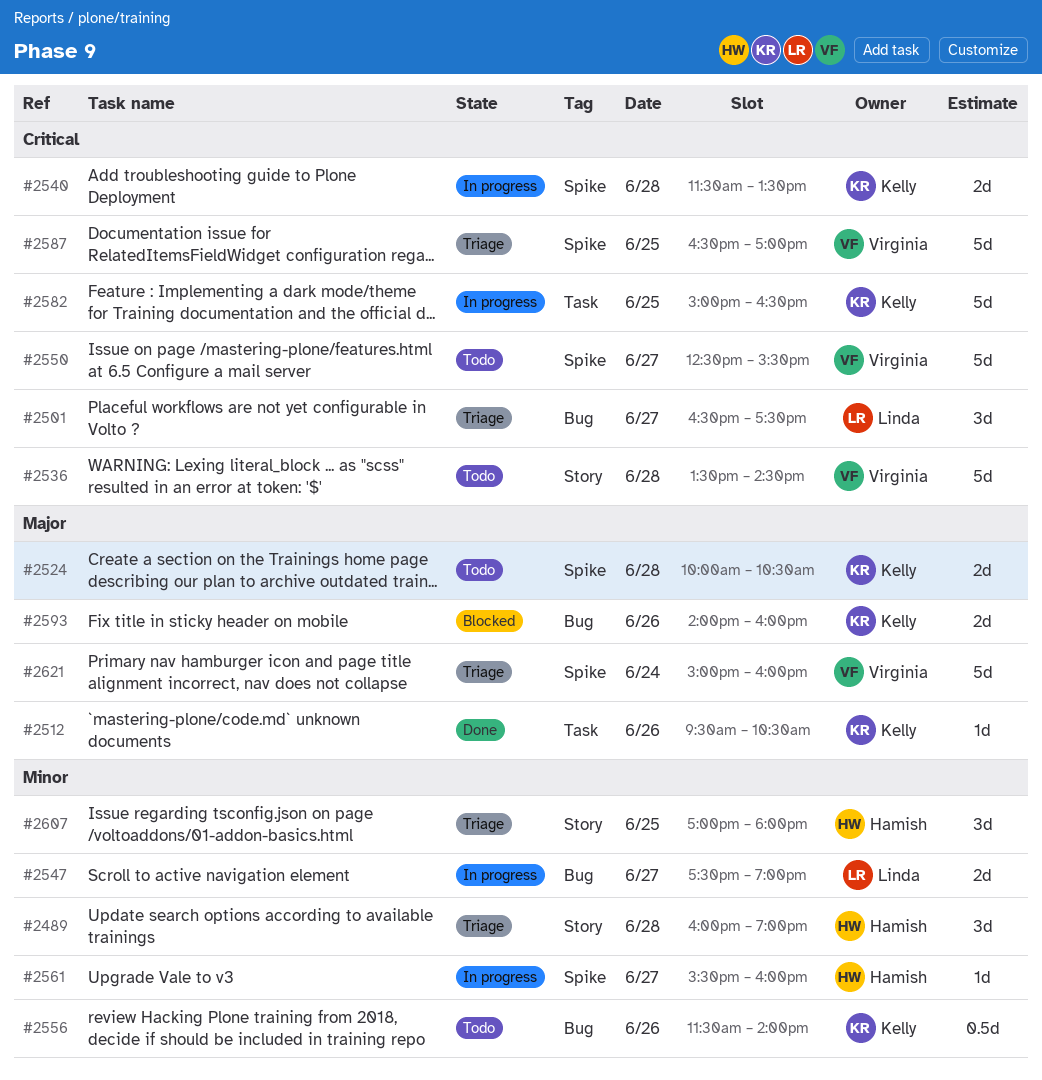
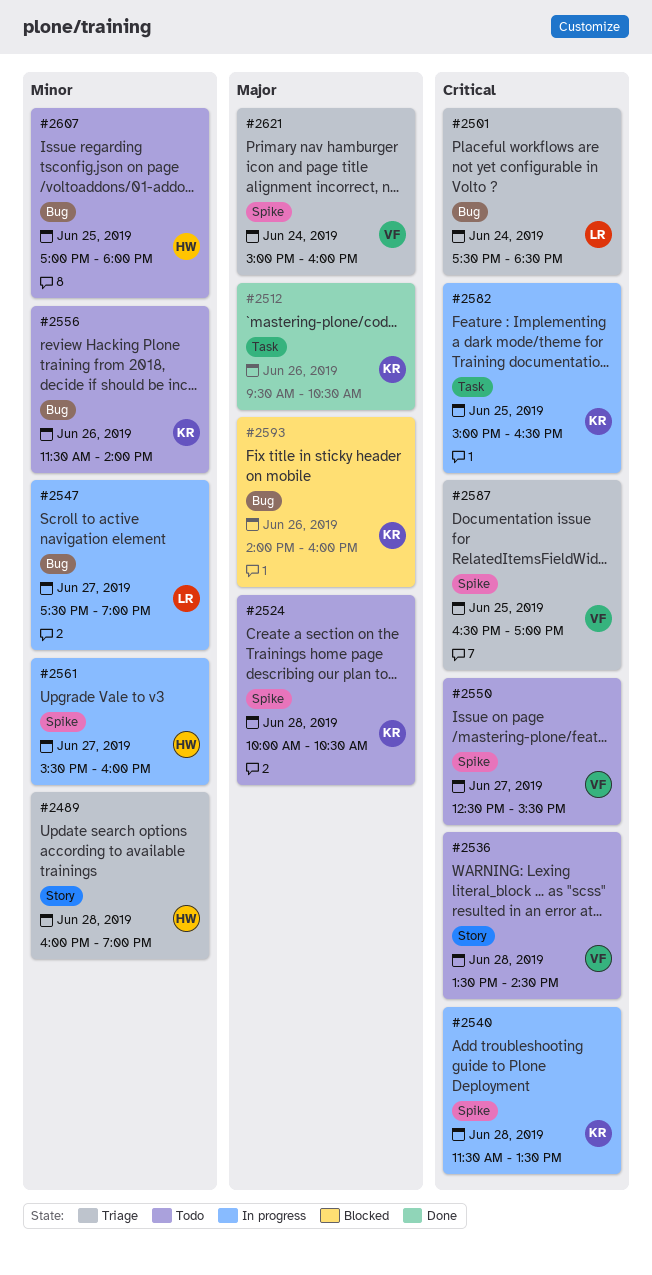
#2501, day: Jun 27 -> Jun 24
#2501, begins: 16:30 -> 17:30
#2501, ends: 17:30 -> 18:30
#2607, status: Triage -> Todo
#2607, label: Story -> Bug

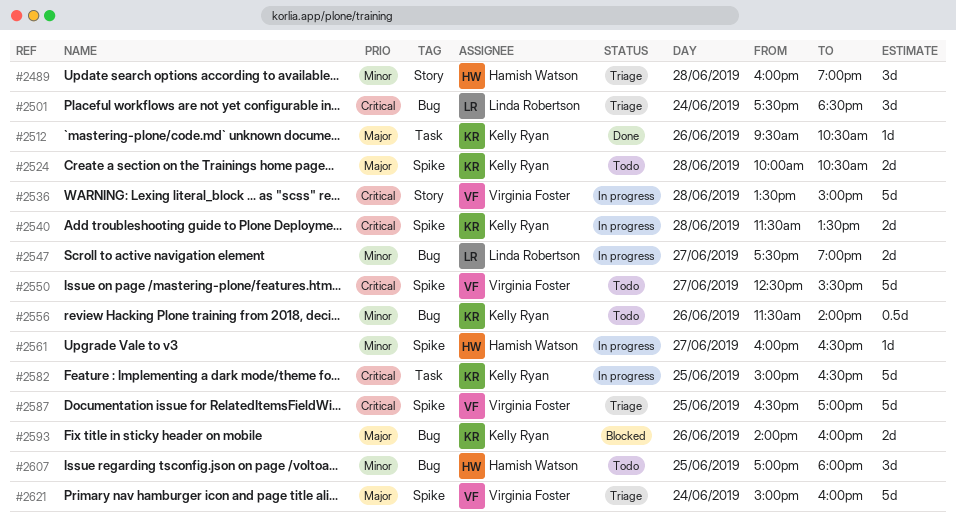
#2536, status: Todo -> In progress
#2536, ends: 14:30 -> 15:00
#2561, begins: 15:30 -> 16:00
#2561, ends: 16:00 -> 16:30

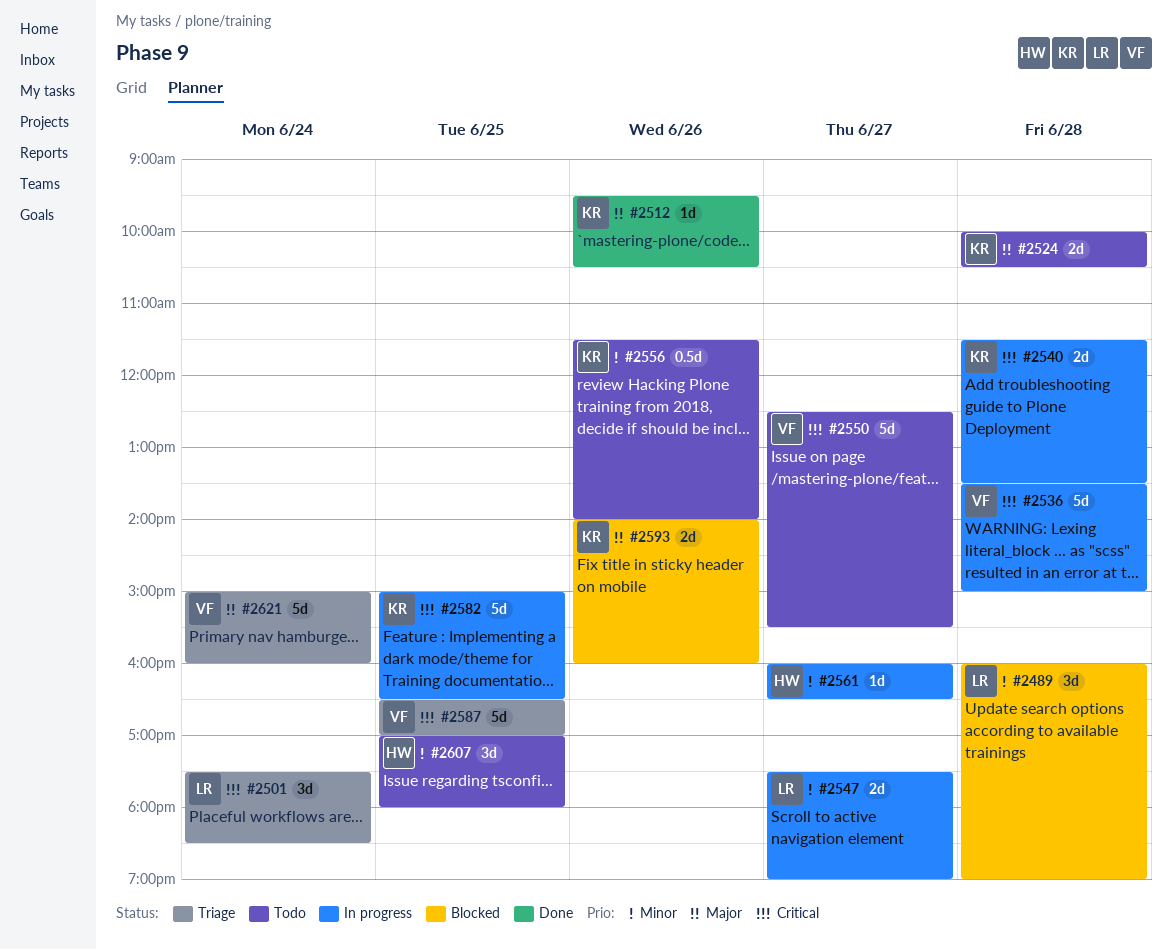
#2489, status: Triage -> Blocked
#2489, owner: Hamish Watson -> Linda Robertson

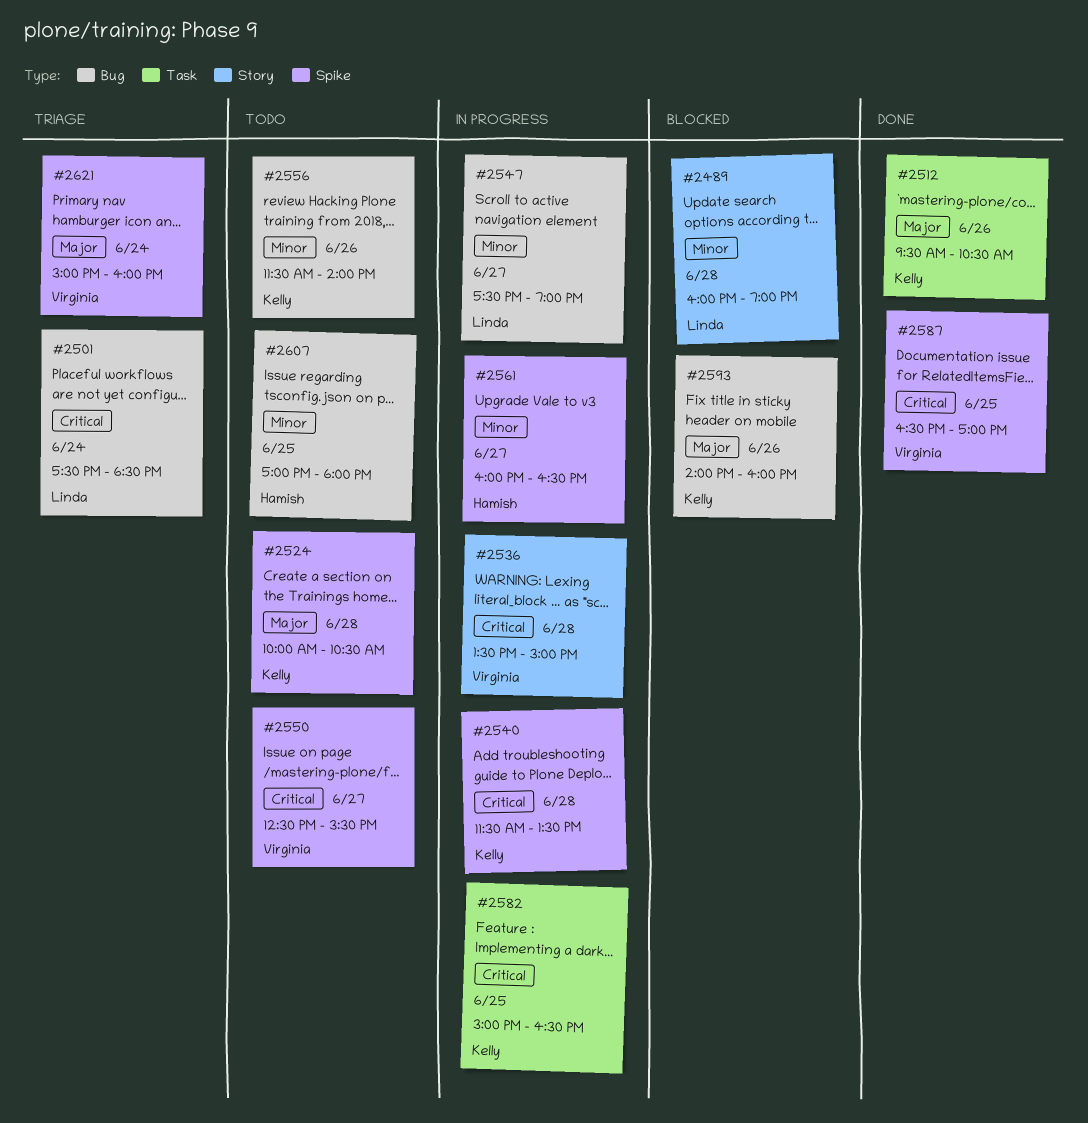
#2587, status: Triage -> Done

